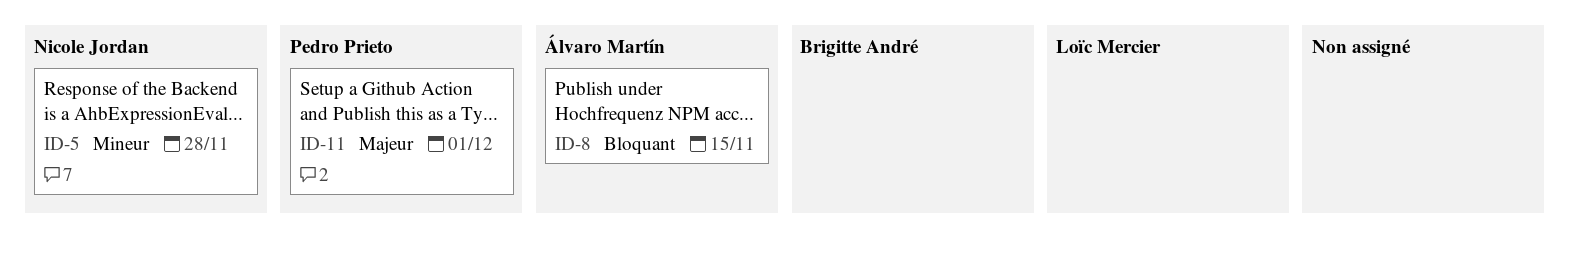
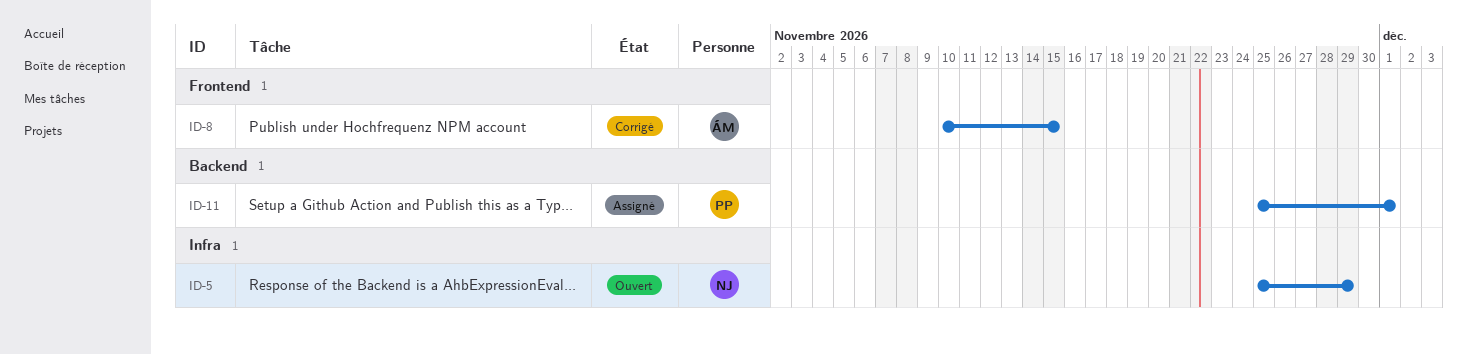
ID-5, due: Nov 28 -> Nov 29

